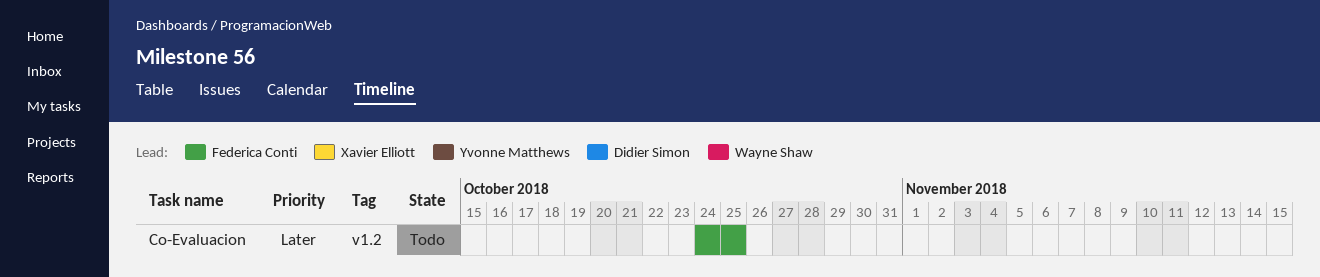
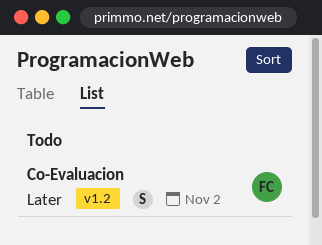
Co-Evaluacion, due: Oct 25 -> Nov 2

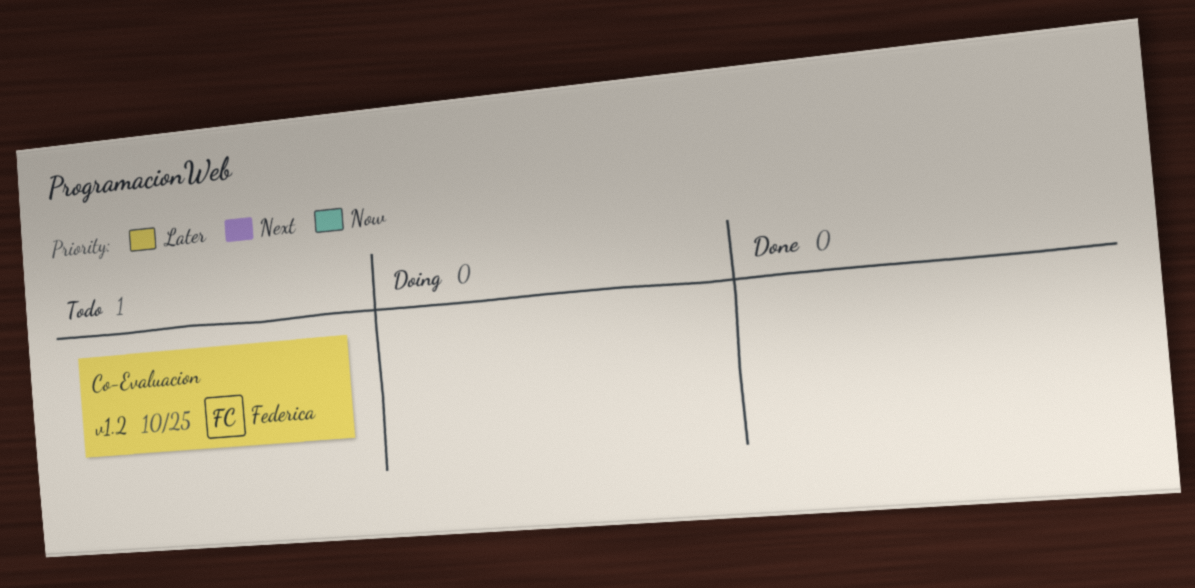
Co-Evaluacion, due: Nov 2 -> Oct 25

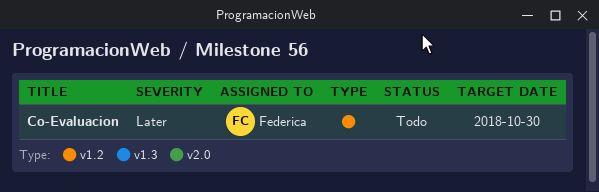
Co-Evaluacion, due: Oct 25 -> Oct 30

